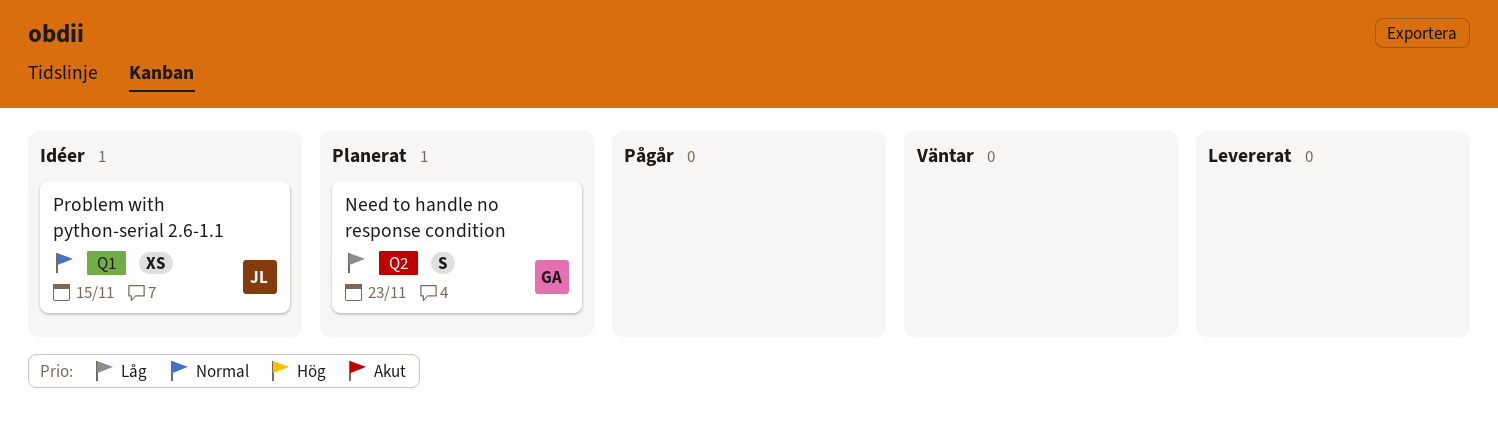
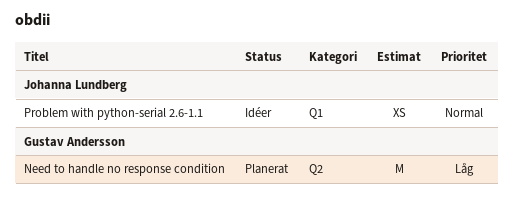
Need to handle no response condition, estimate: S -> M

